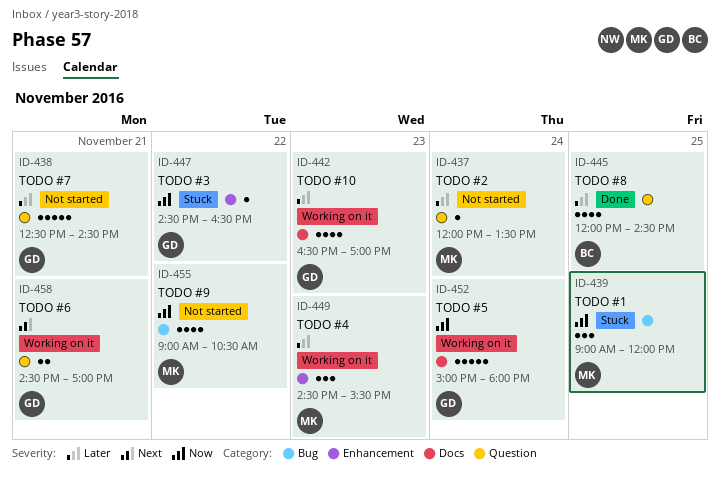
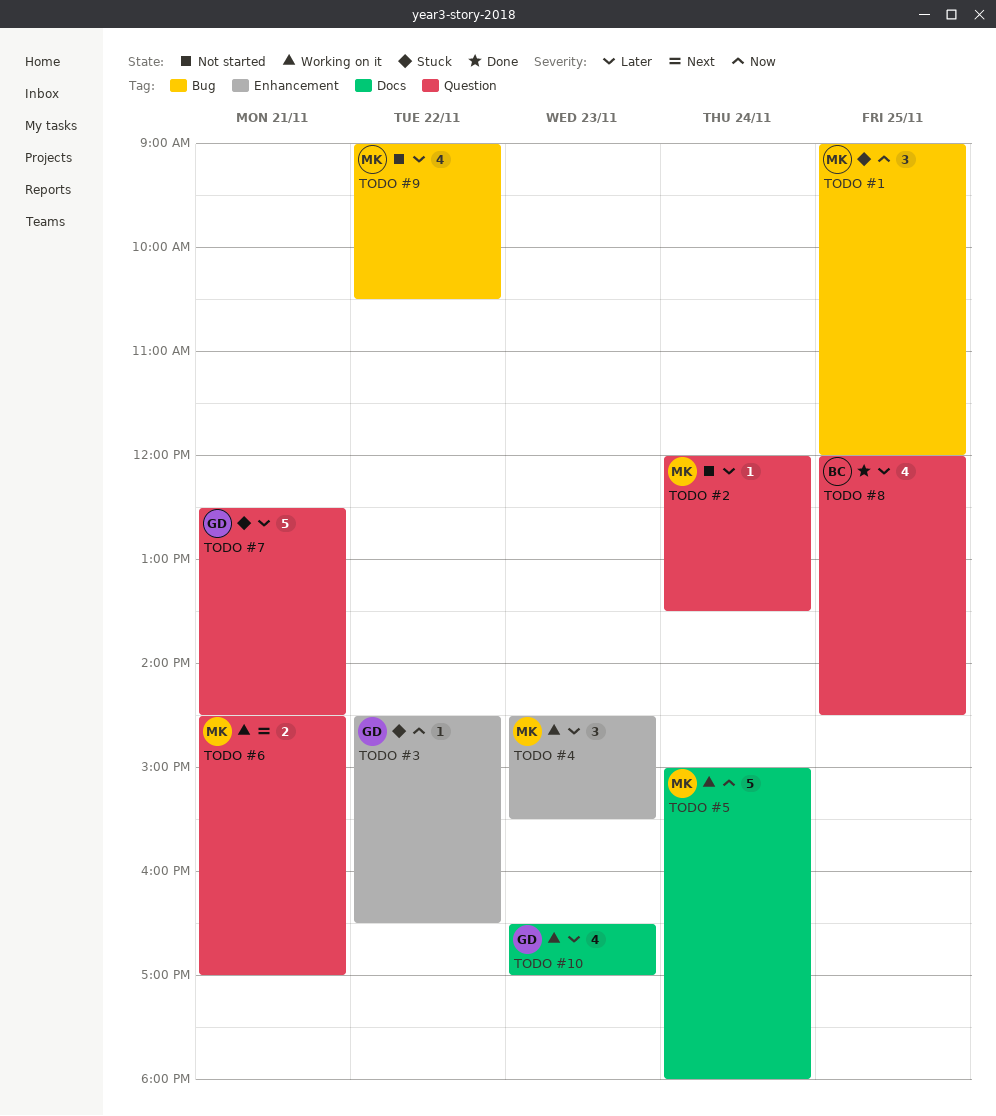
TODO #5, owner: GD -> MK
TODO #6, owner: GD -> MK
TODO #7, status: Not started -> Stuck
TODO #9, priority: Now -> Later

